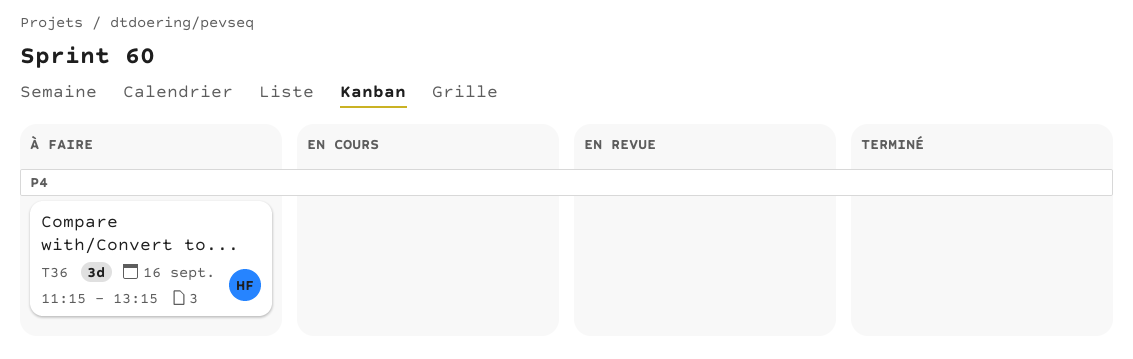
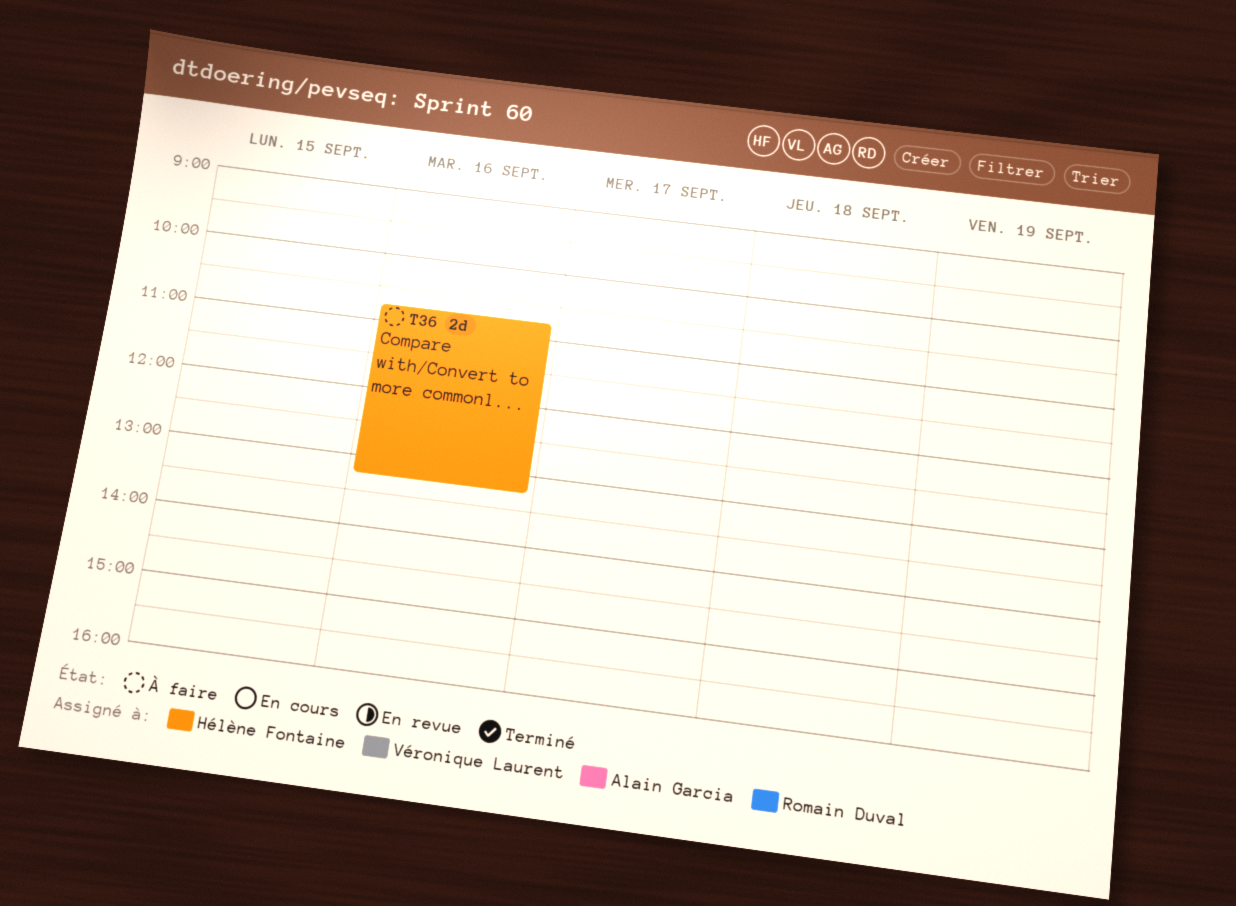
T36, estimate: 3d -> 2d
T36, begins: 11:15 -> 10:45

